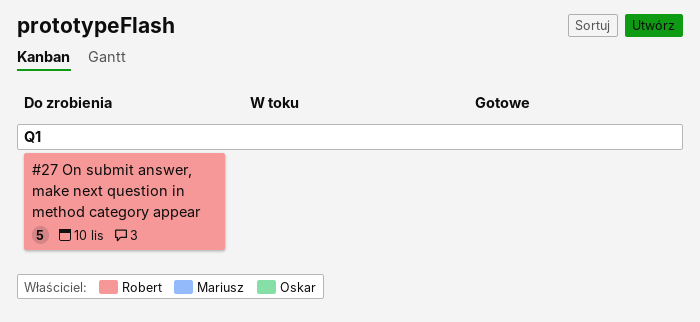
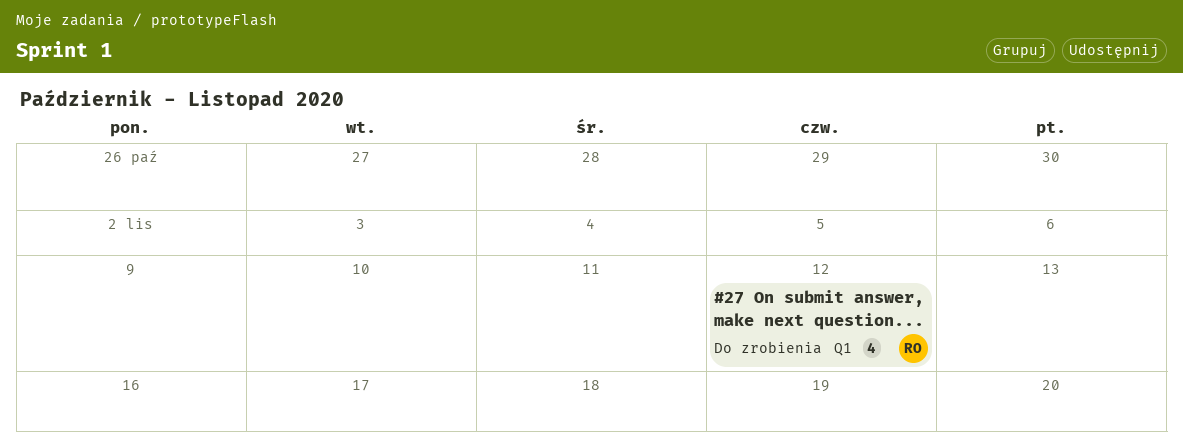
#27, estimate: 5 -> 4
#27, due: Nov 10 -> Nov 12

